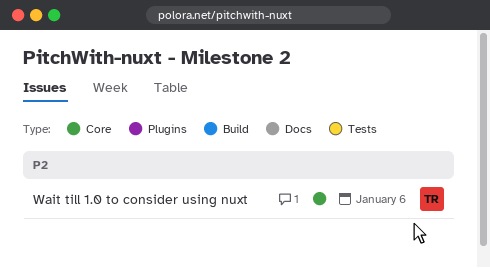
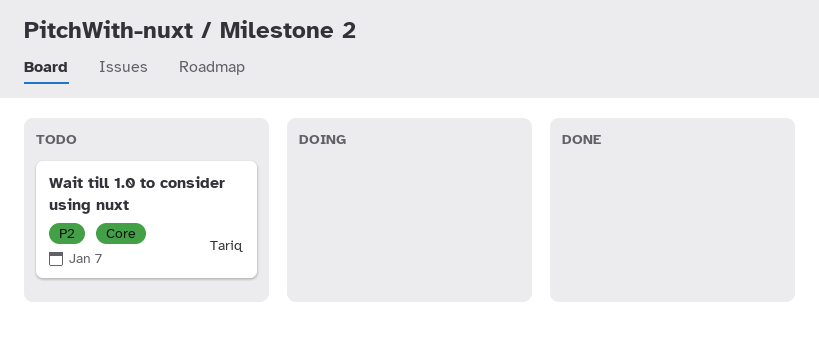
Wait till 1.0 to consider using nuxt, due: Jan 6 -> Jan 7

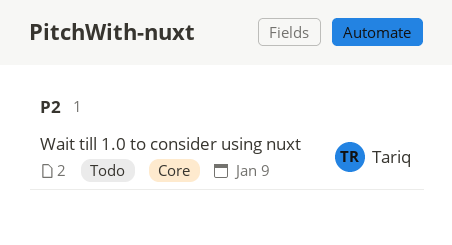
Wait till 1.0 to consider using nuxt, due: Jan 7 -> Jan 9

